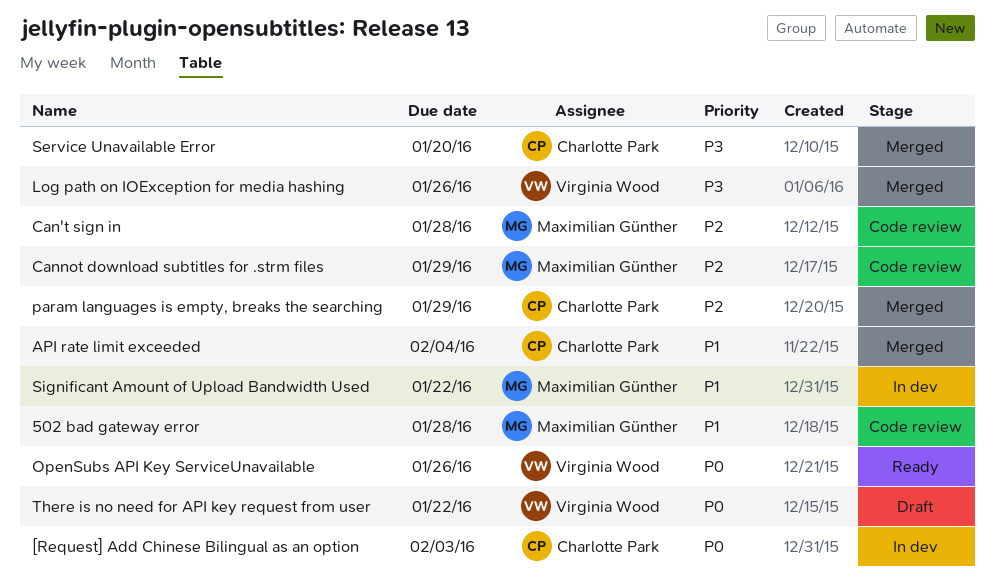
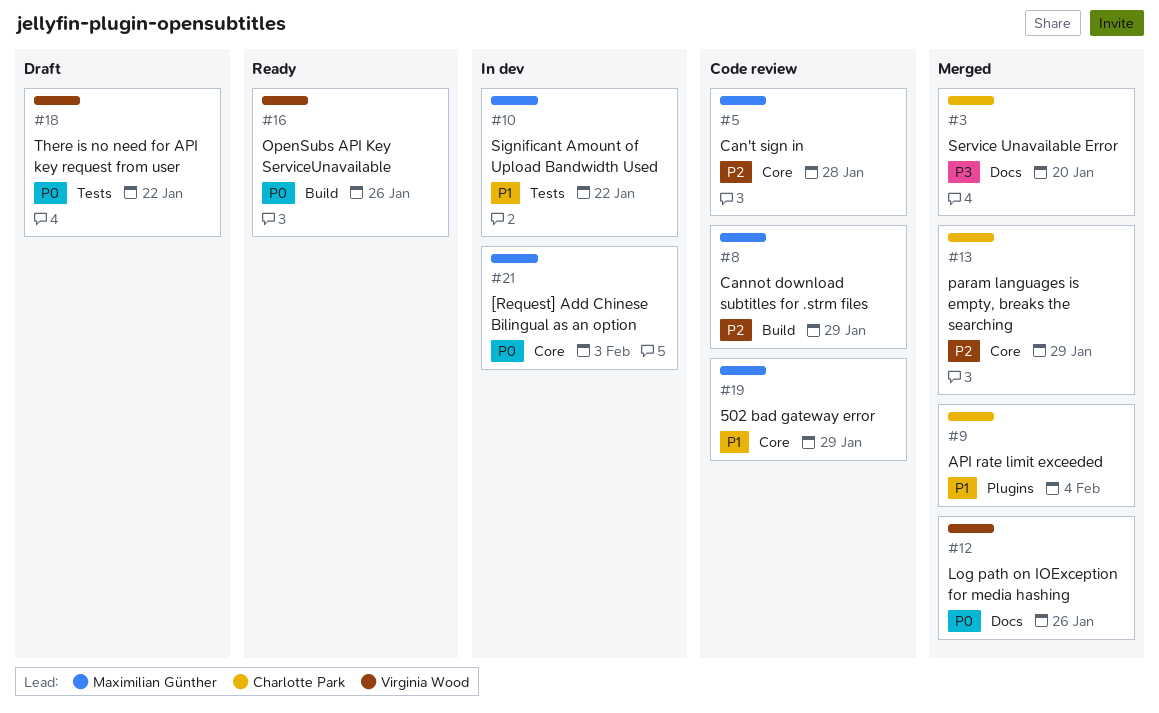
502 bad gateway error, due: Jan 28 -> Jan 29
[Request] Add Chinese Bilingual as an option, owner: Charlotte Park -> Maximilian Günther
Log path on IOException for media hashing, priority: P3 -> P0

